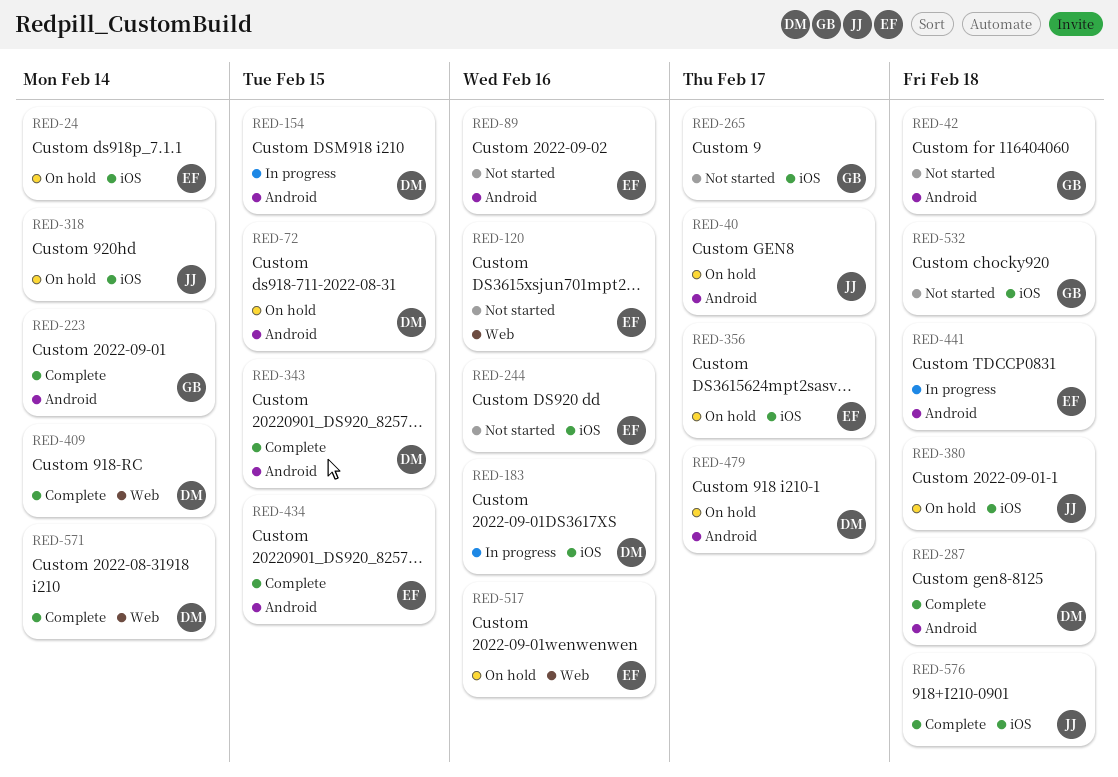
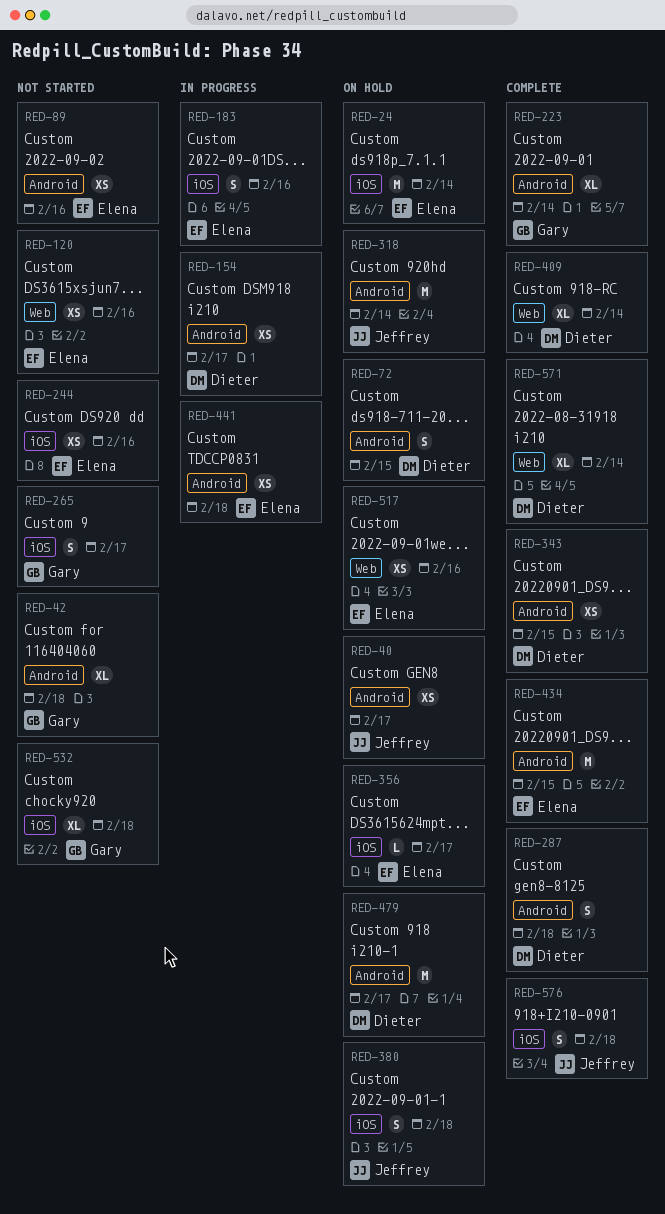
RED-154, due: Feb 15 -> Feb 17
RED-183, owner: Dieter -> Elena
RED-318, label: iOS -> Android

